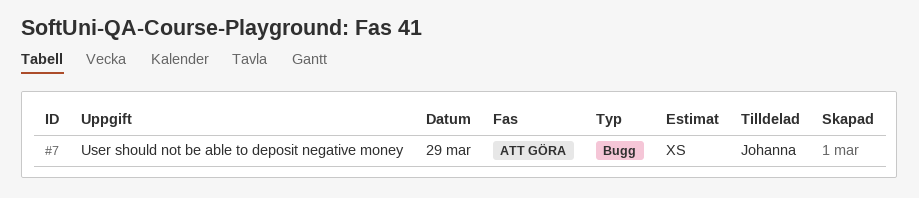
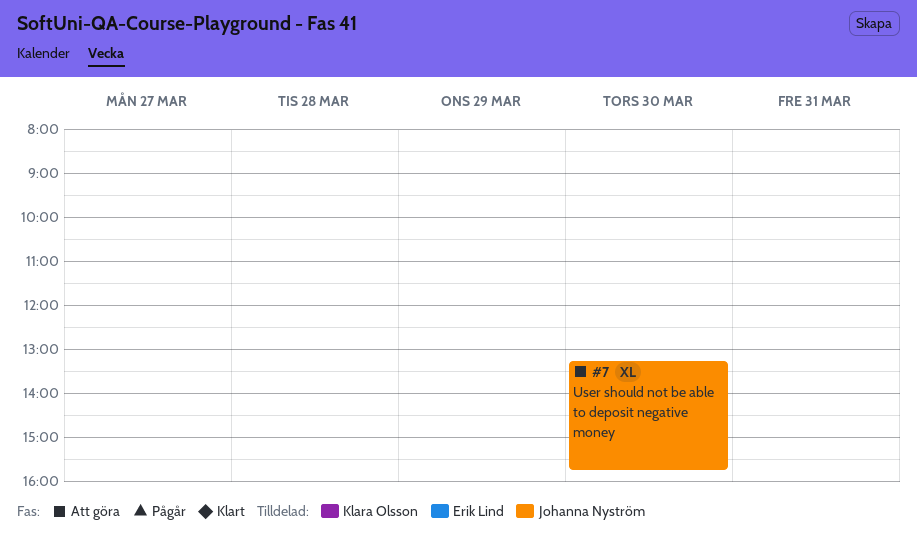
#7, estimate: XS -> XL
#7, day: Mar 29 -> Mar 30

